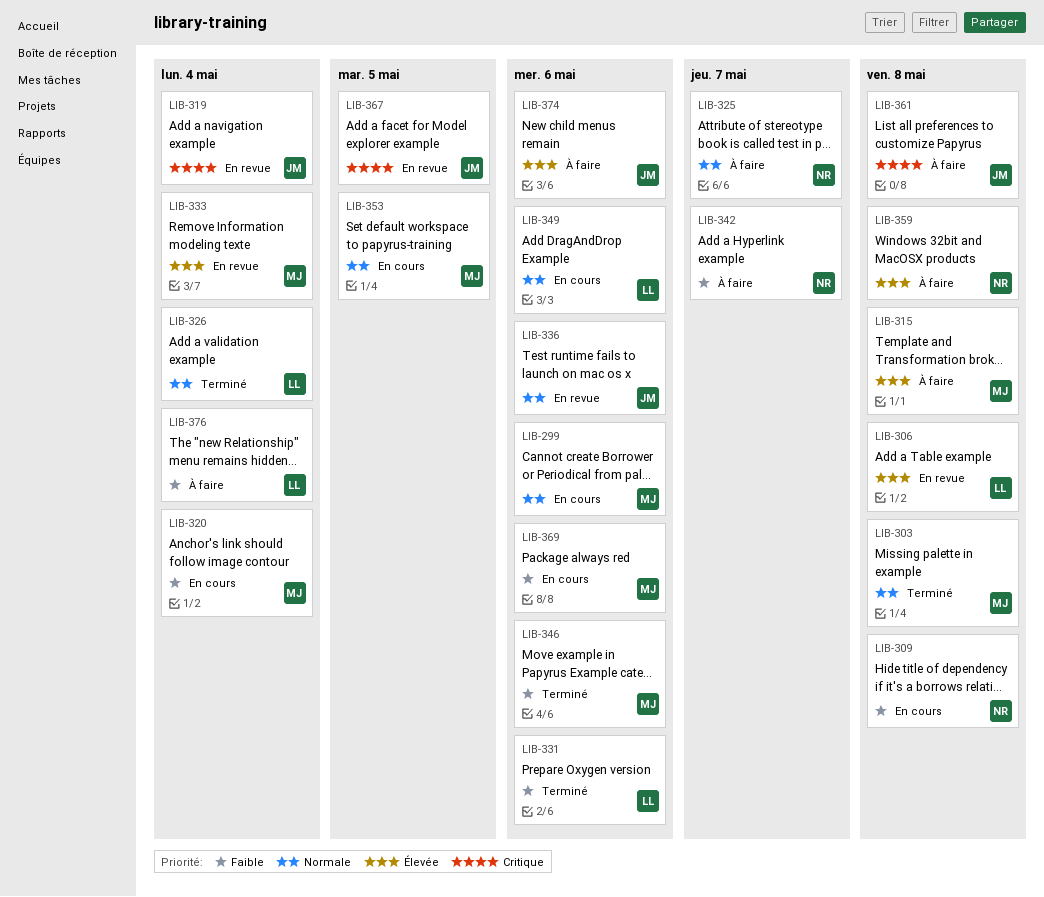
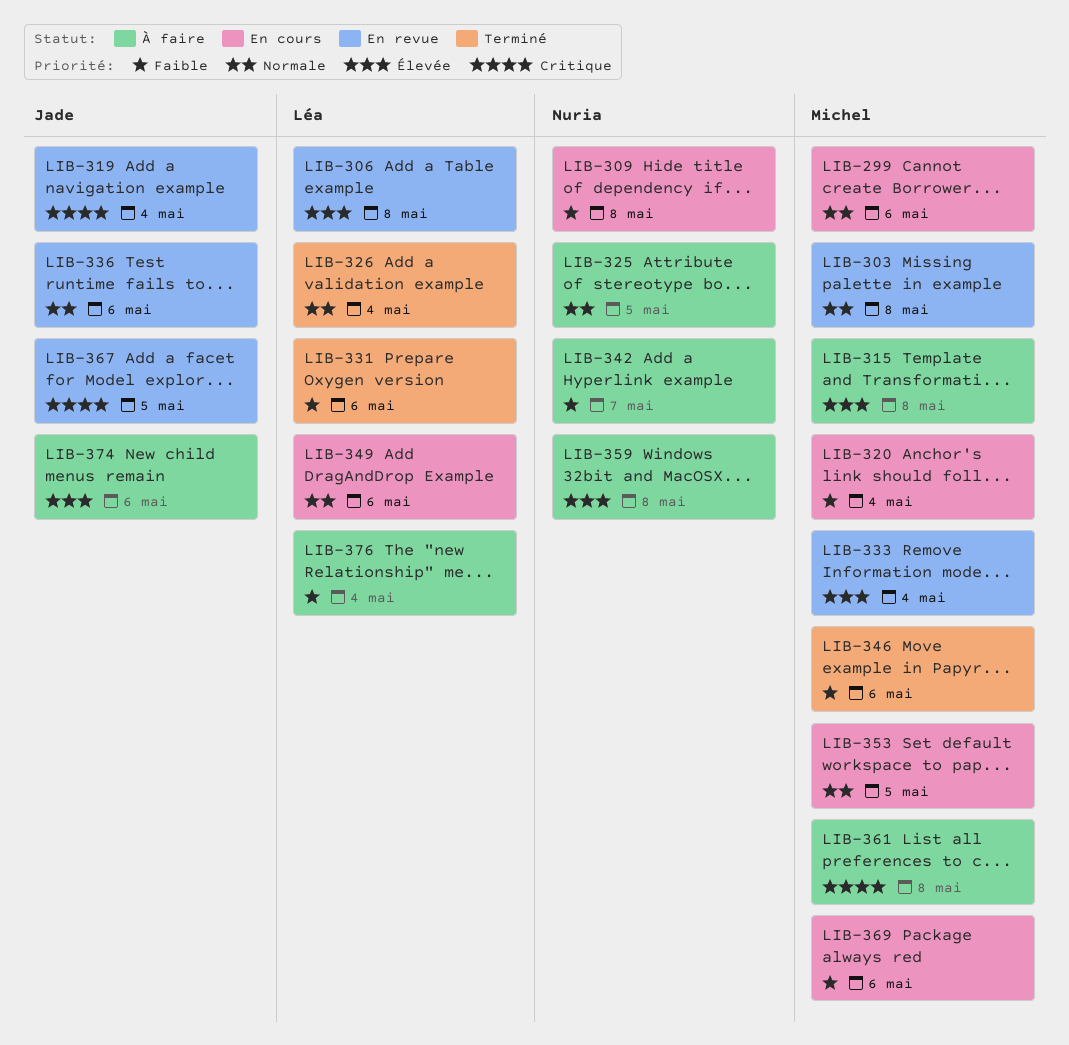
LIB-303, status: Terminé -> En revue
LIB-325, due: May 7 -> May 5
LIB-361, owner: Jade -> Michel

